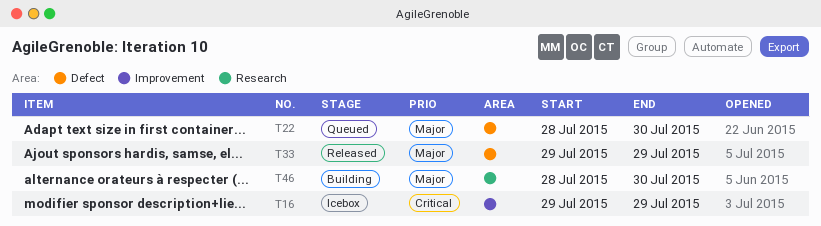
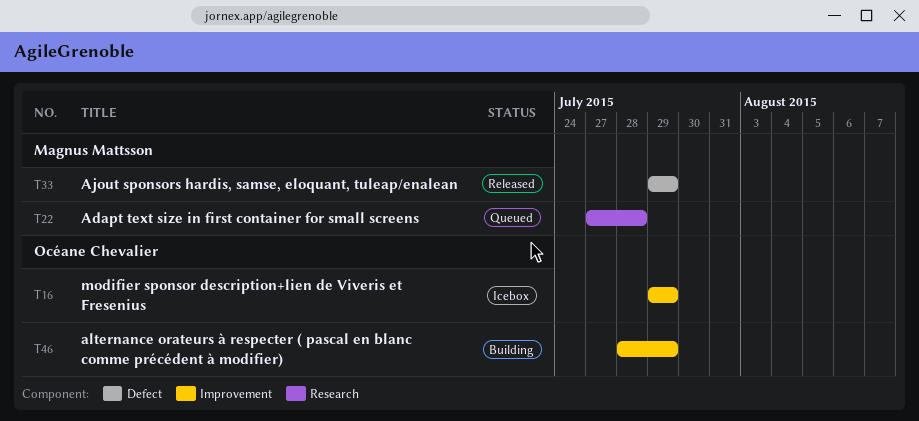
T22, label: Defect -> Research
T22, start: Jul 28 -> Jul 27
T22, due: Jul 30 -> Jul 28
T46, label: Research -> Improvement
T46, due: Jul 30 -> Jul 29

